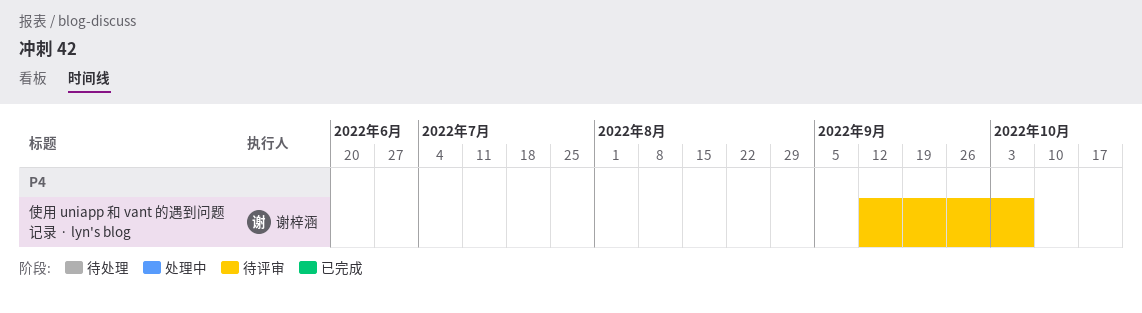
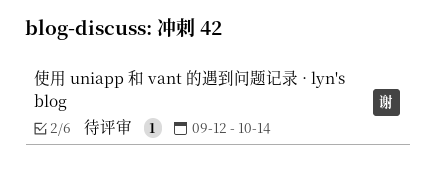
使用 uniapp 和 vant 的遇到问题记录 · lyn's blog, due: Oct 7 -> Oct 14

